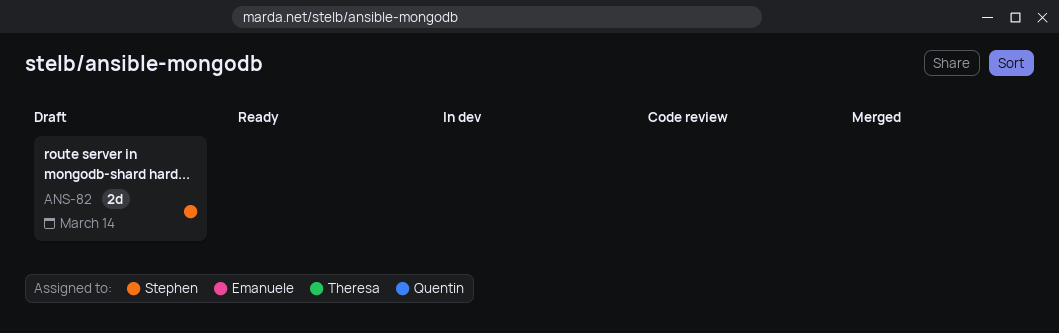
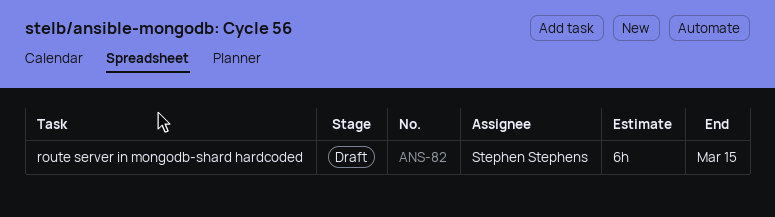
ANS-82, estimate: 2d -> 6h
ANS-82, due: Mar 14 -> Mar 15

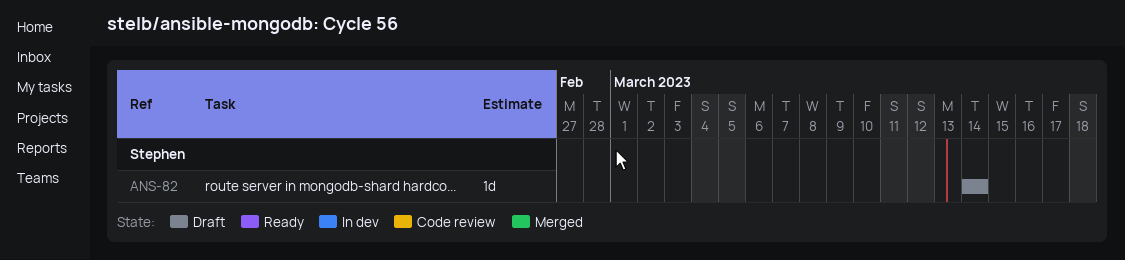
ANS-82, estimate: 6h -> 1d
ANS-82, due: Mar 15 -> Mar 14

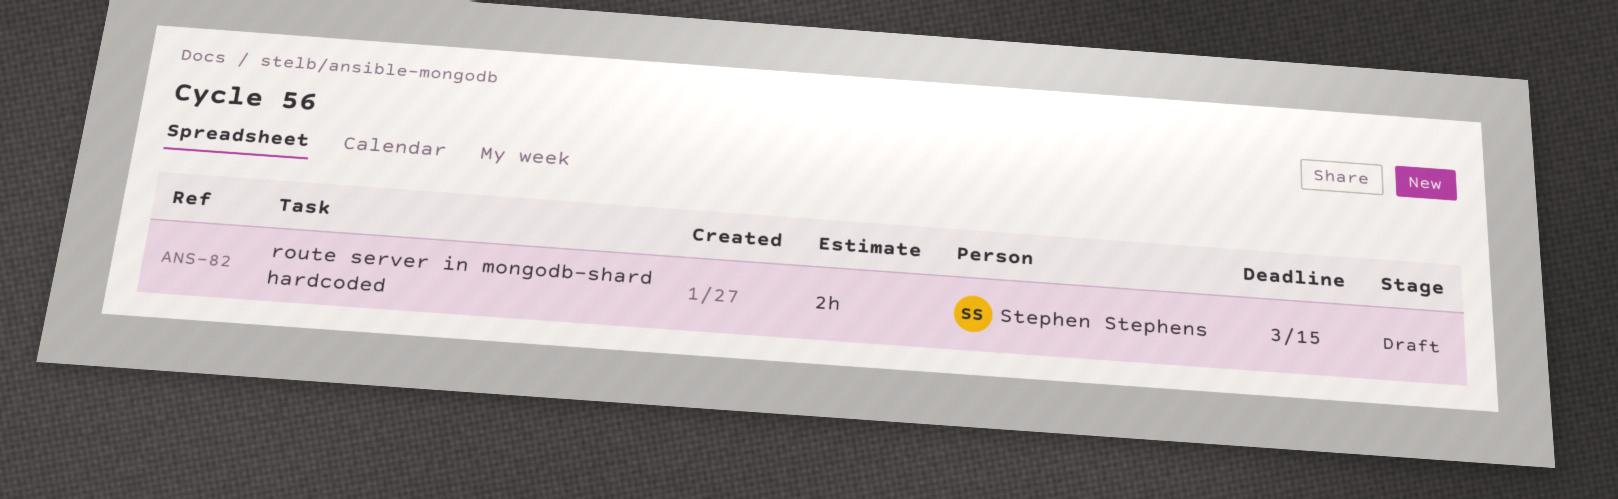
ANS-82, estimate: 1d -> 2h
ANS-82, due: Mar 14 -> Mar 15

